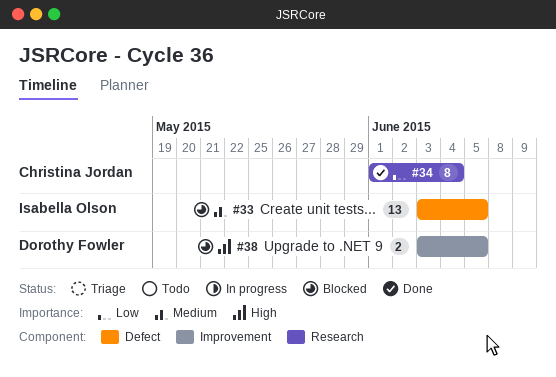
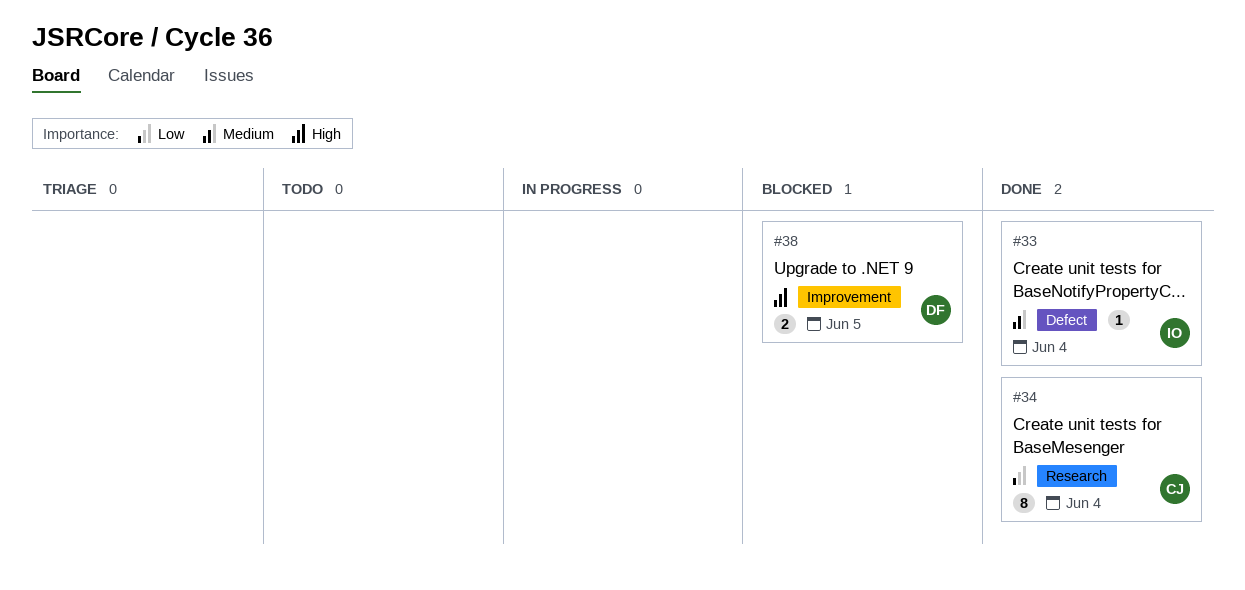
#33, status: Blocked -> Done
#33, estimate: 13 -> 1
#33, due: Jun 5 -> Jun 4

